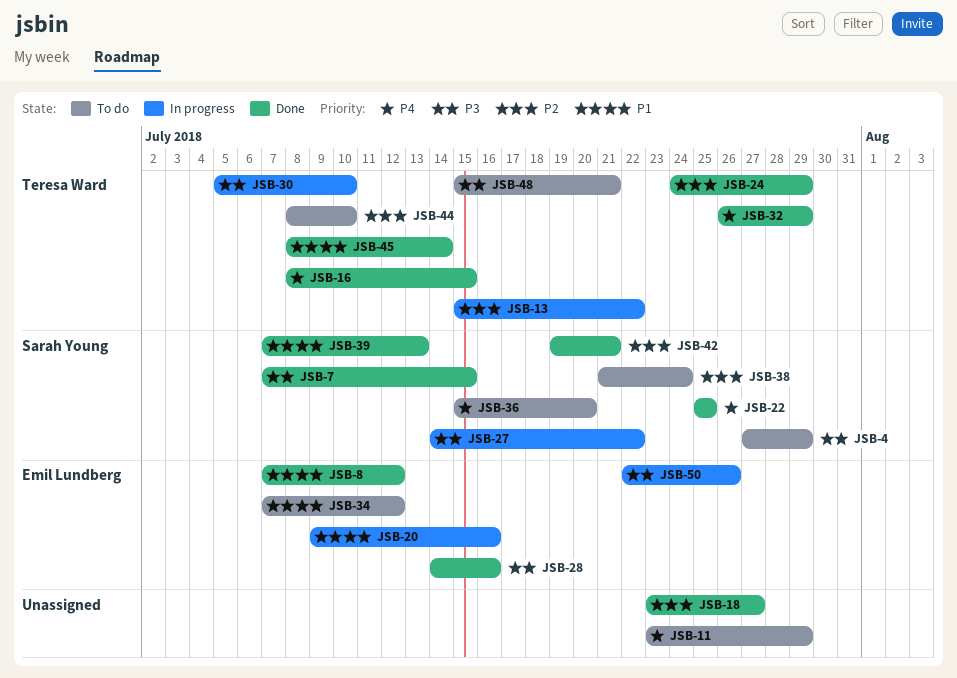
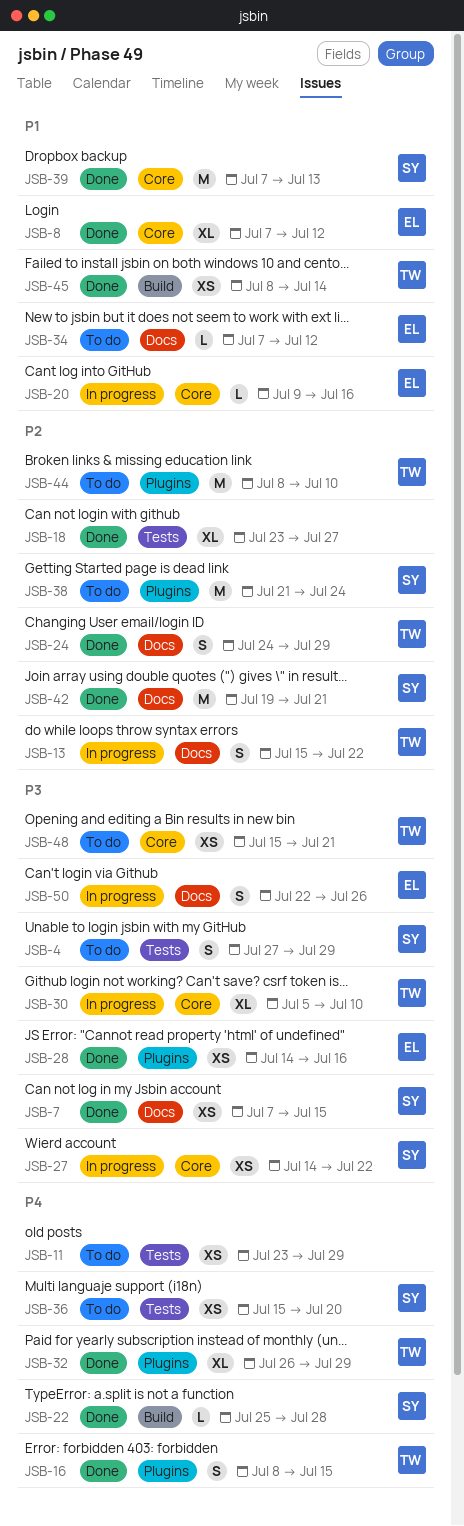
JSB-22, due: Jul 25 -> Jul 28

